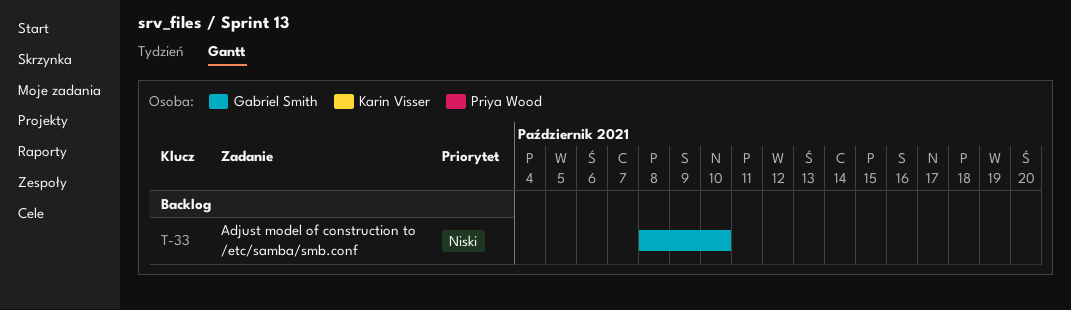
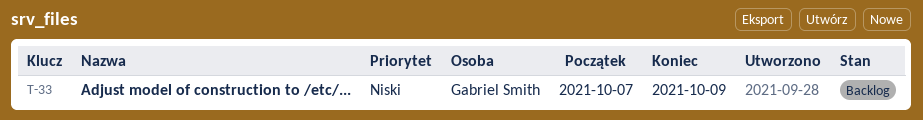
T-33, start: Oct 8 -> Oct 7
T-33, due: Oct 10 -> Oct 9

